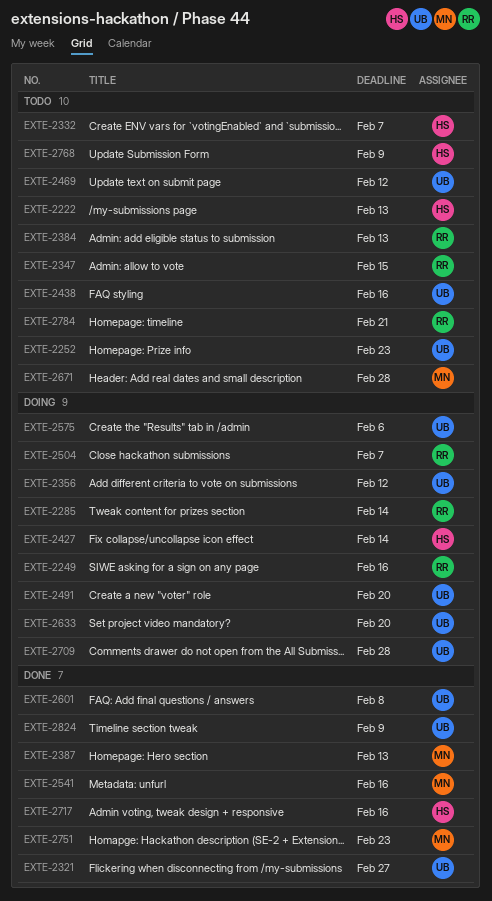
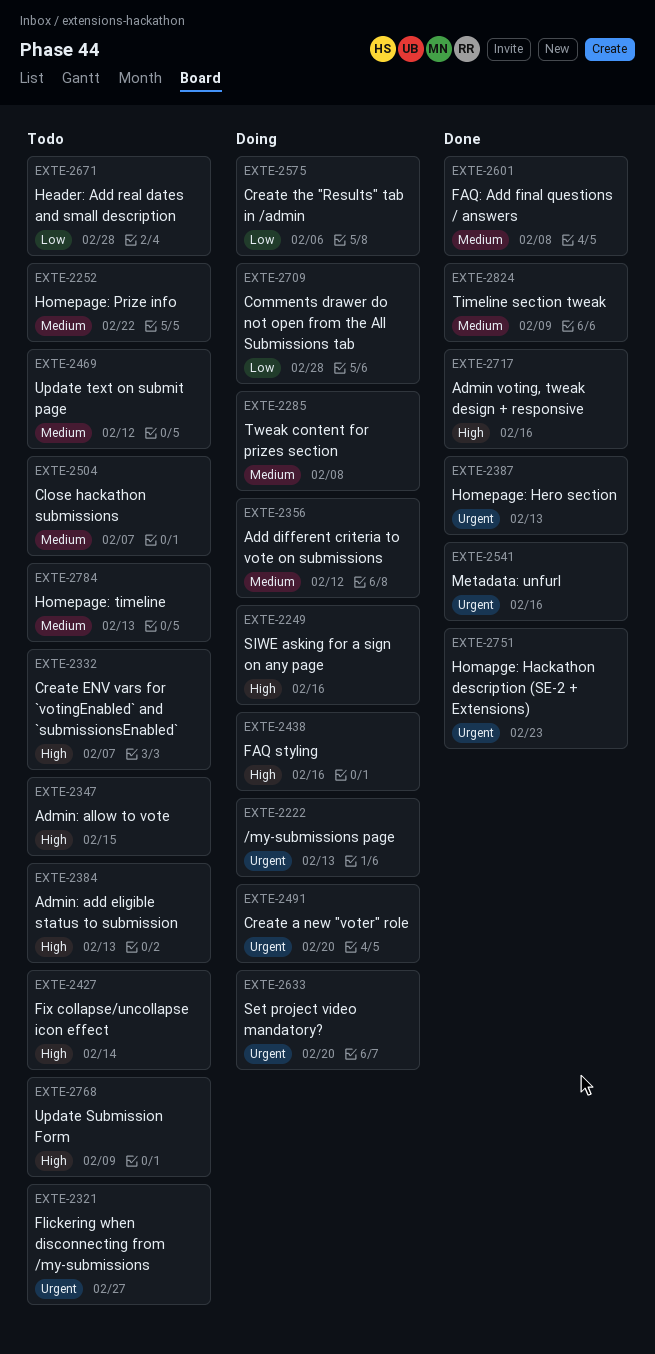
EXTE-2222, status: Todo -> Doing
EXTE-2252, due: Feb 23 -> Feb 22
EXTE-2285, due: Feb 14 -> Feb 8
EXTE-2321, status: Done -> Todo
EXTE-2427, status: Doing -> Todo
EXTE-2438, status: Todo -> Doing
EXTE-2504, status: Doing -> Todo
EXTE-2784, due: Feb 21 -> Feb 13

